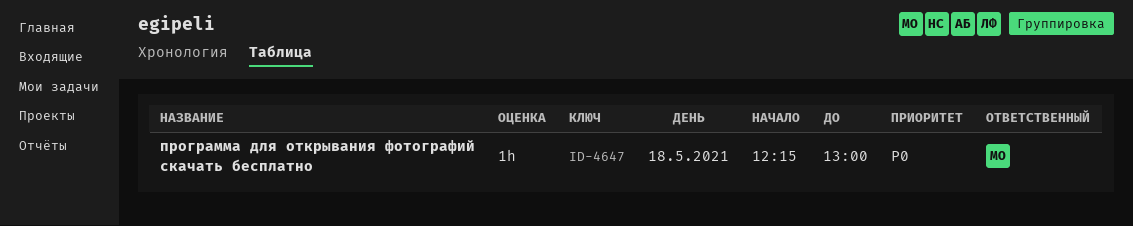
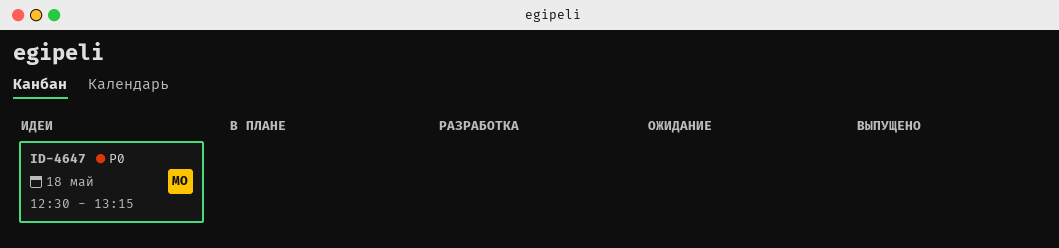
ID-4647, begins: 12:15 -> 12:30
ID-4647, ends: 13:00 -> 13:15

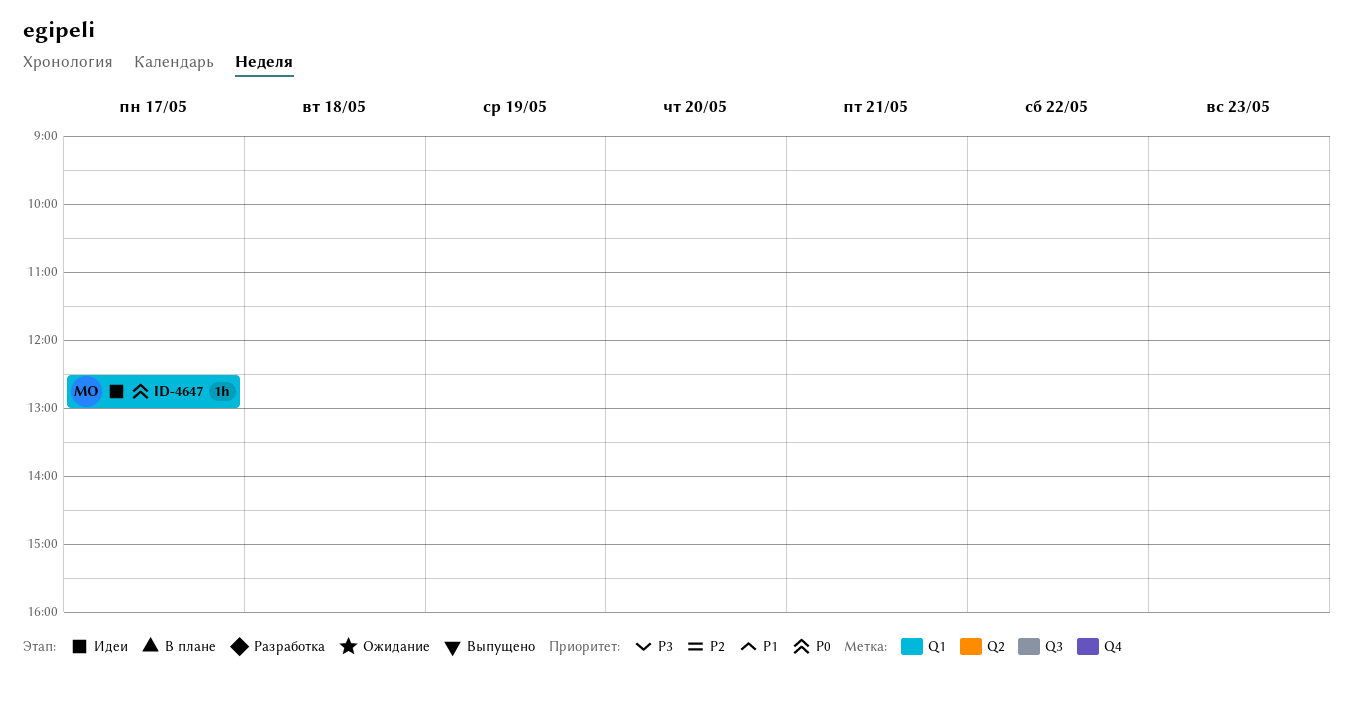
ID-4647, day: May 18 -> May 17
ID-4647, ends: 13:15 -> 13:00

